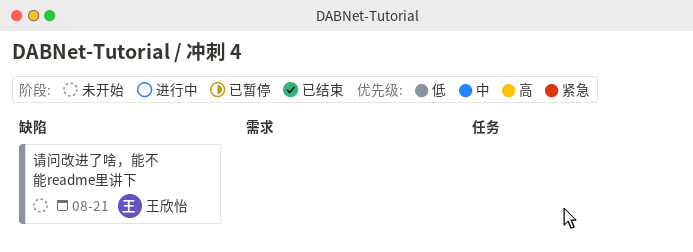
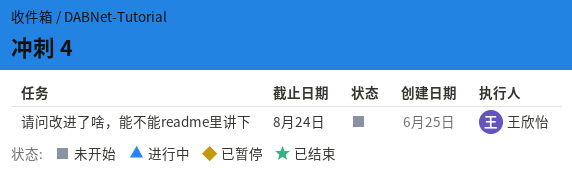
请问改进了啥，能不能readme里讲下, due: Aug 21 -> Aug 24

